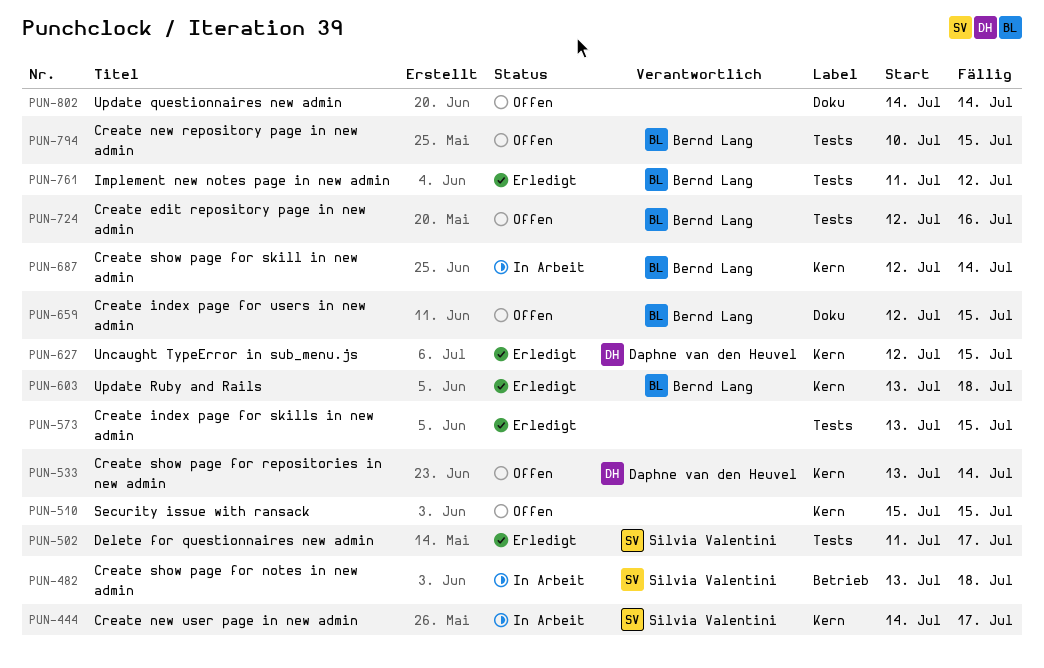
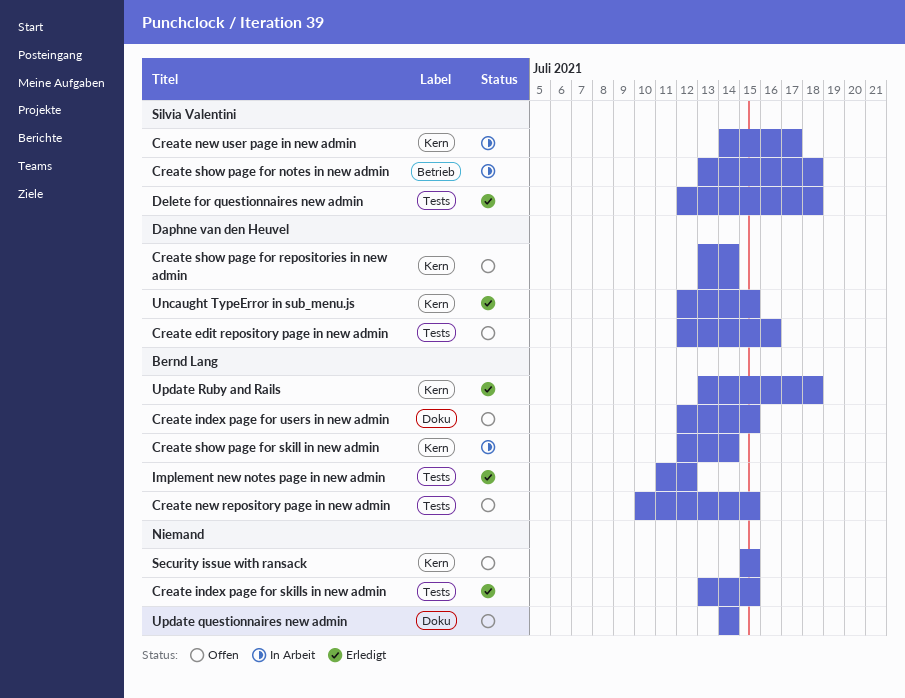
Create edit repository page in new admin, owner: Bernd Lang -> Daphne van den Heuvel
Delete for questionnaires new admin, start: Jul 11 -> Jul 12
Delete for questionnaires new admin, due: Jul 17 -> Jul 18

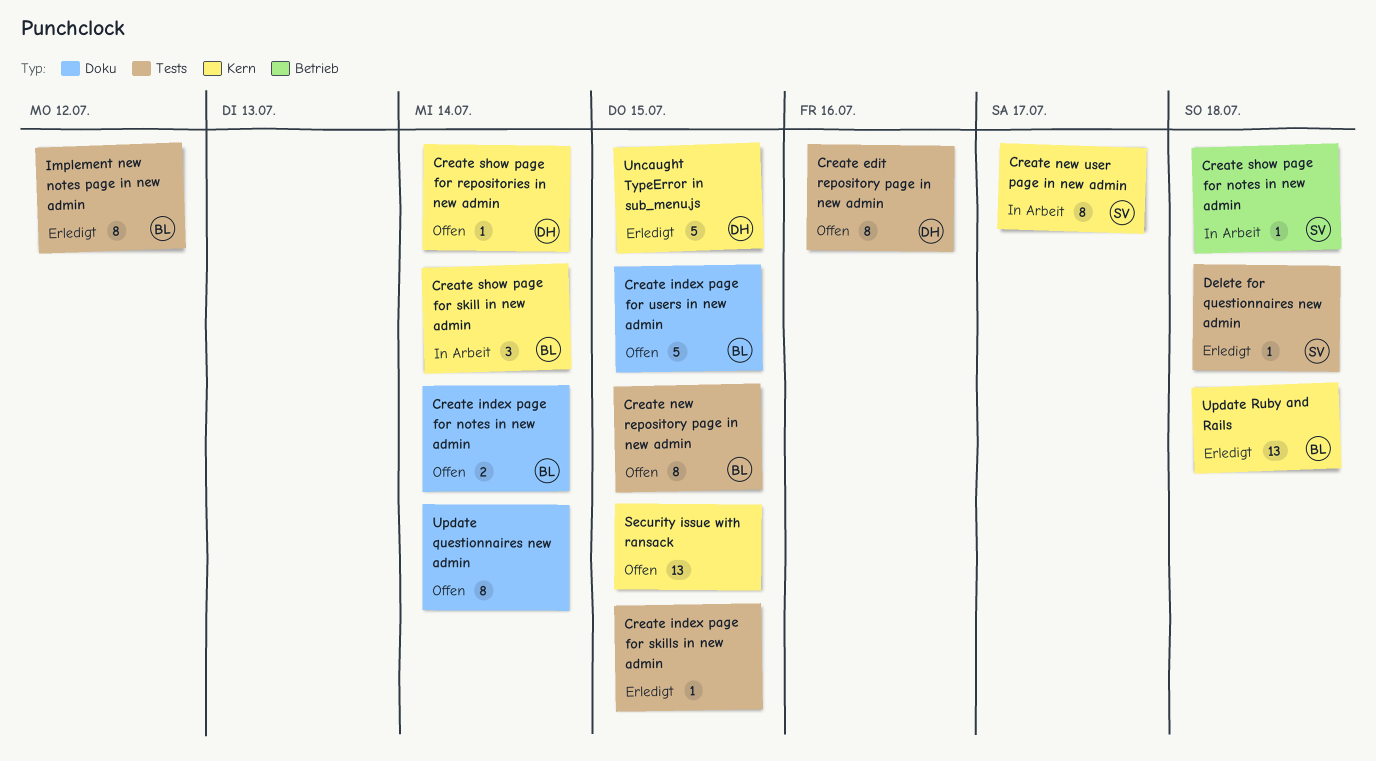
Create index page for notes in new admin: none -> present

